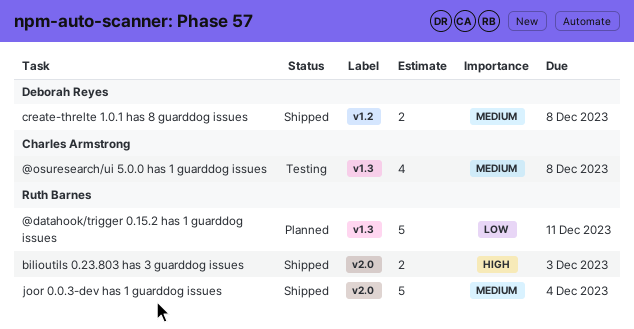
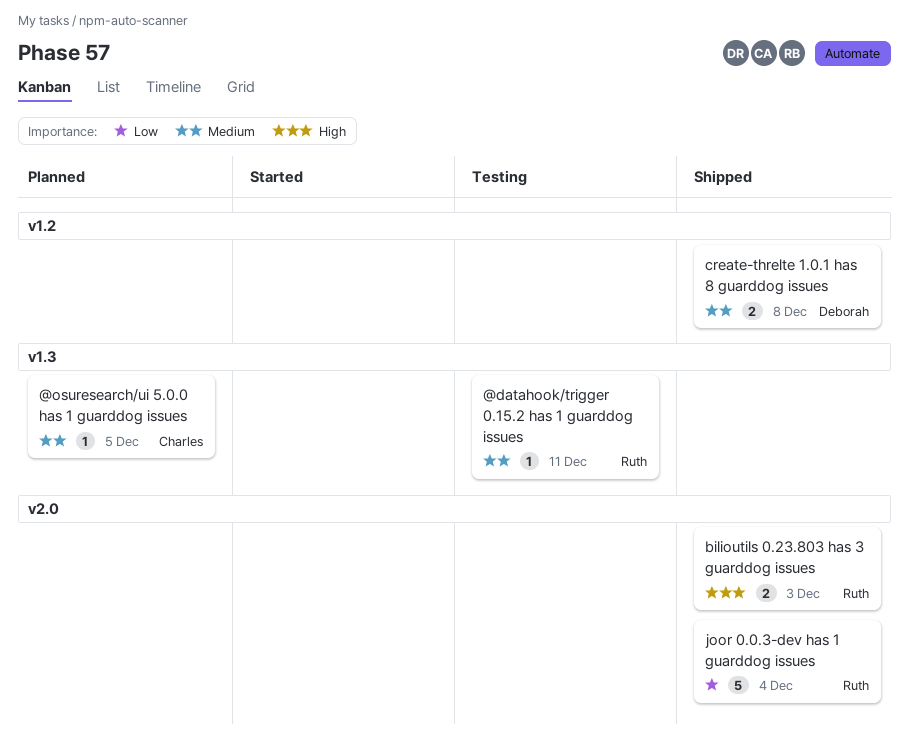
@datahook/trigger 0.15.2 has 1 guarddog issues, status: Planned -> Testing
@datahook/trigger 0.15.2 has 1 guarddog issues, priority: Low -> Medium
@datahook/trigger 0.15.2 has 1 guarddog issues, estimate: 5 -> 1
@osuresearch/ui 5.0.0 has 1 guarddog issues, status: Testing -> Planned
@osuresearch/ui 5.0.0 has 1 guarddog issues, estimate: 4 -> 1
@osuresearch/ui 5.0.0 has 1 guarddog issues, due: Dec 8 -> Dec 5
joor 0.0.3-dev has 1 guarddog issues, priority: Medium -> Low

